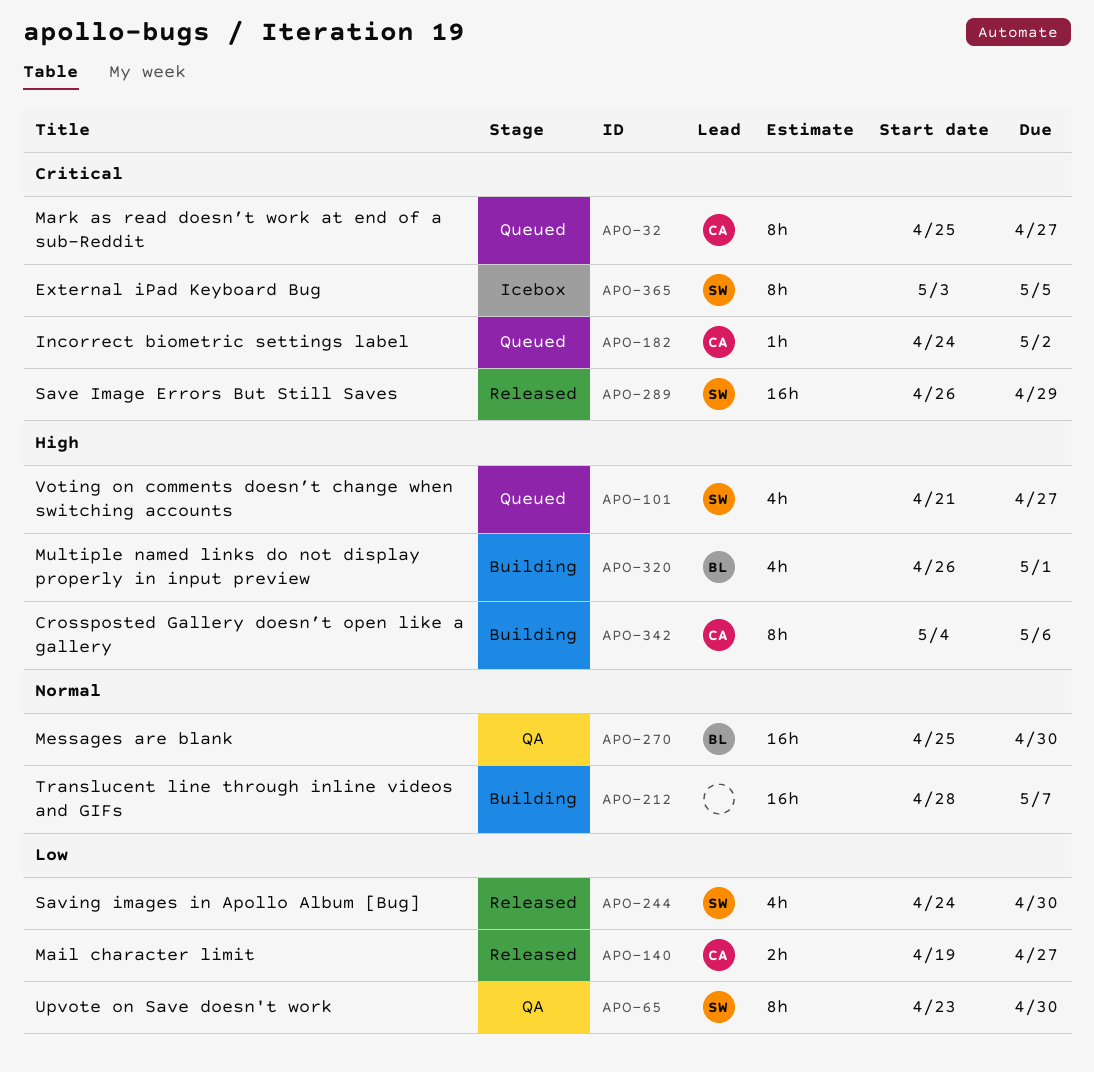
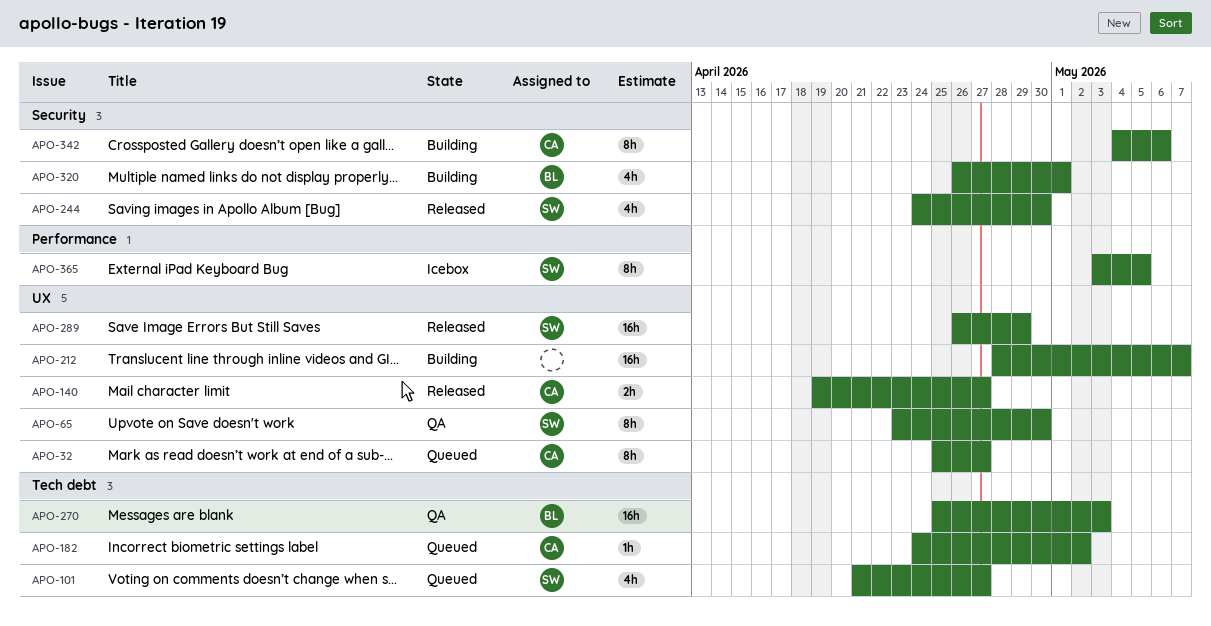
APO-270, due: Apr 30 -> May 3

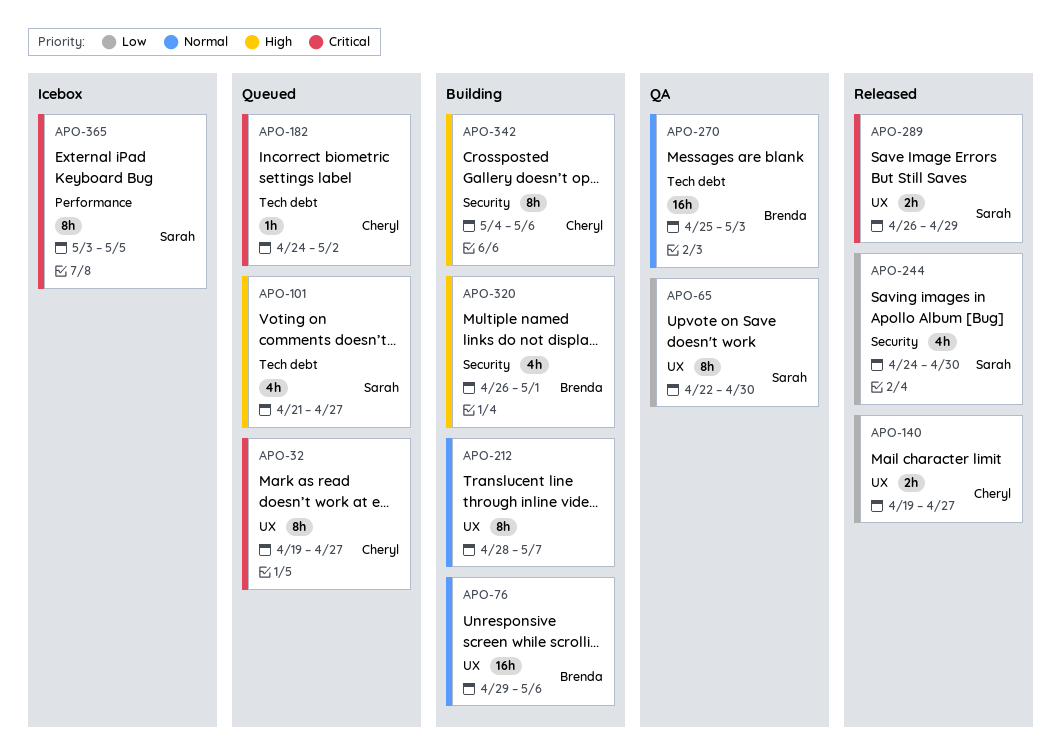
APO-32, start: Apr 25 -> Apr 19
APO-65, start: Apr 23 -> Apr 22
APO-76: none -> present
APO-212, estimate: 16h -> 8h
APO-289, estimate: 16h -> 2h

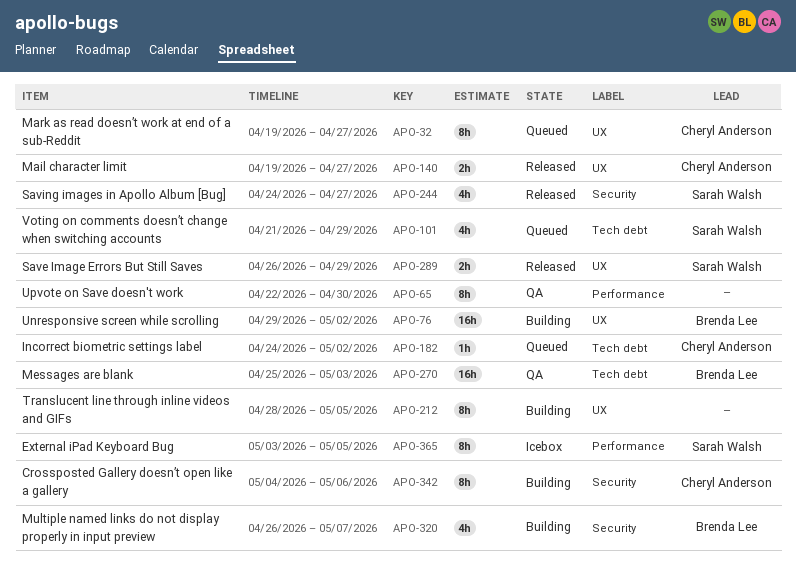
APO-65, owner: Sarah Walsh -> none
APO-65, label: UX -> Performance
APO-76, due: May 6 -> May 2
APO-101, due: Apr 27 -> Apr 29
APO-212, due: May 7 -> May 5
APO-244, due: Apr 30 -> Apr 27
APO-320, due: May 1 -> May 7

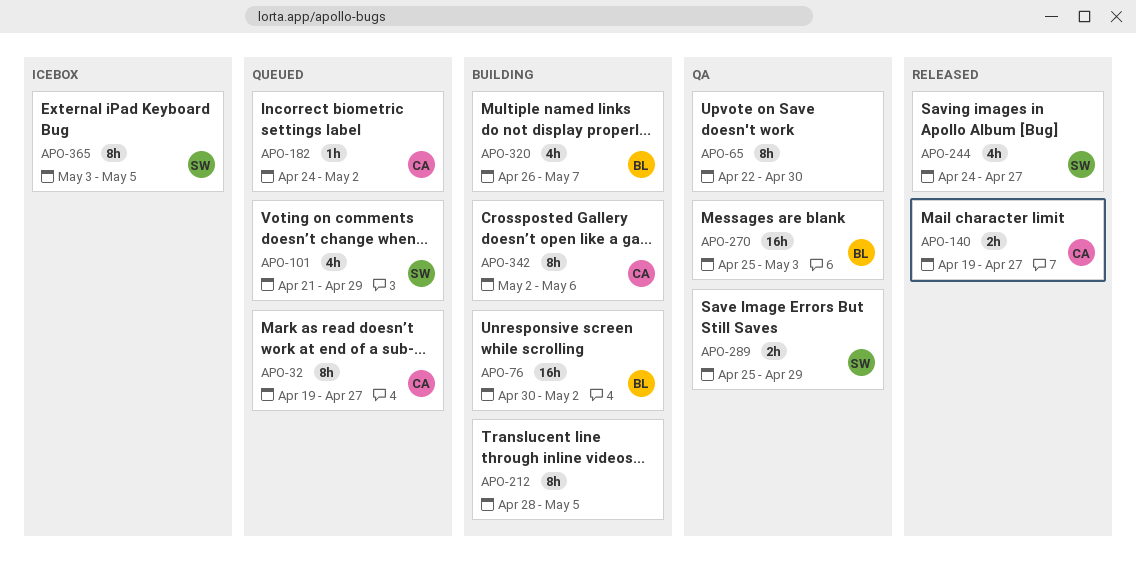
APO-76, start: Apr 29 -> Apr 30
APO-289, status: Released -> QA
APO-289, start: Apr 26 -> Apr 25
APO-342, start: May 4 -> May 2

